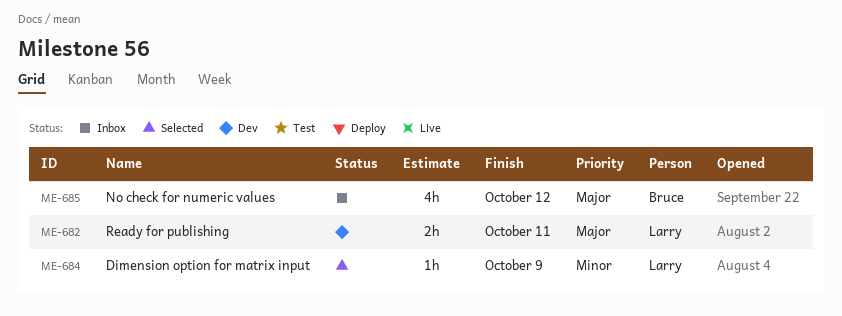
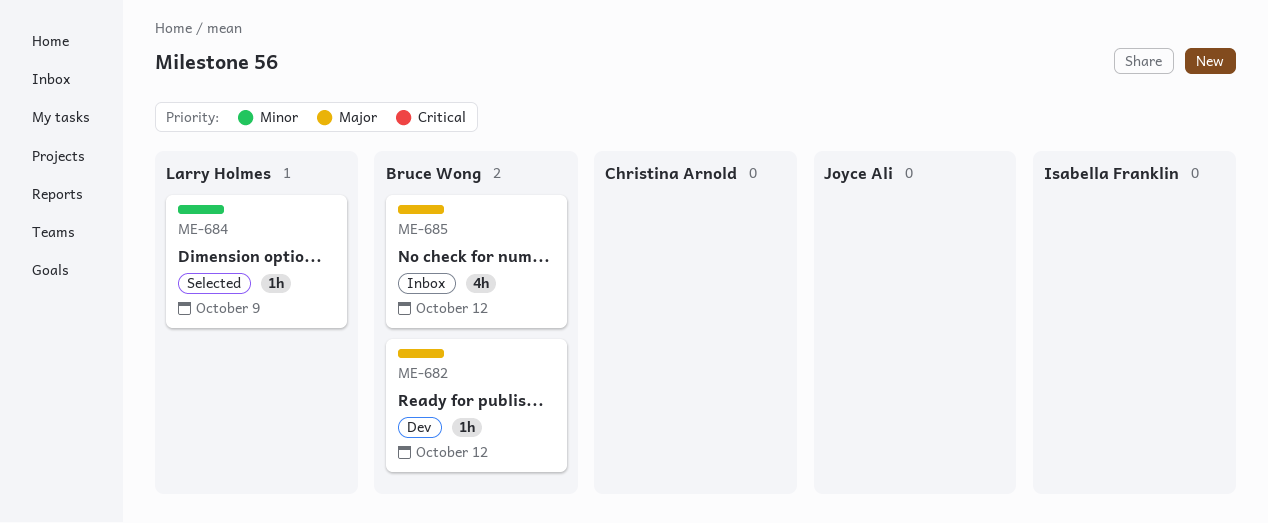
ME-682, owner: Larry Holmes -> Bruce Wong
ME-682, estimate: 2h -> 1h
ME-682, due: Oct 11 -> Oct 12

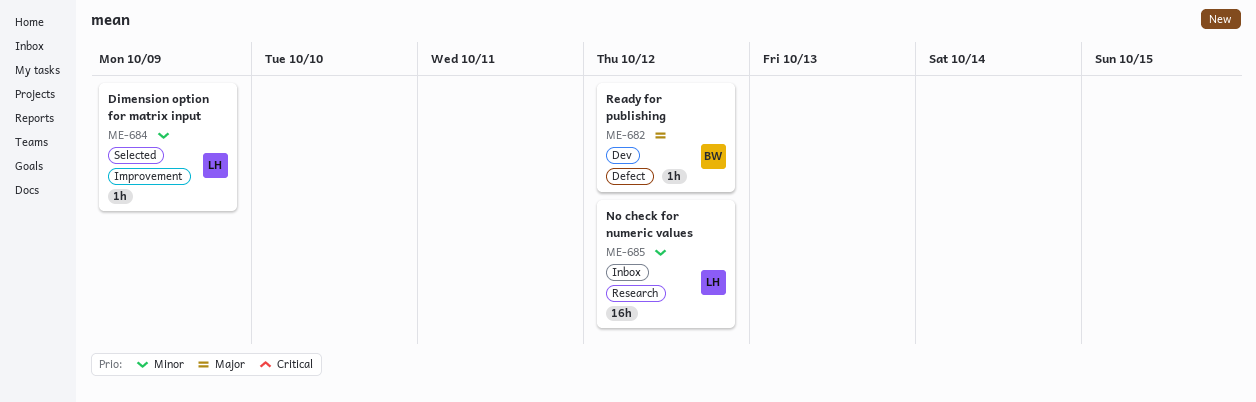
ME-685, owner: Bruce Wong -> Larry Holmes
ME-685, priority: Major -> Minor
ME-685, estimate: 4h -> 16h

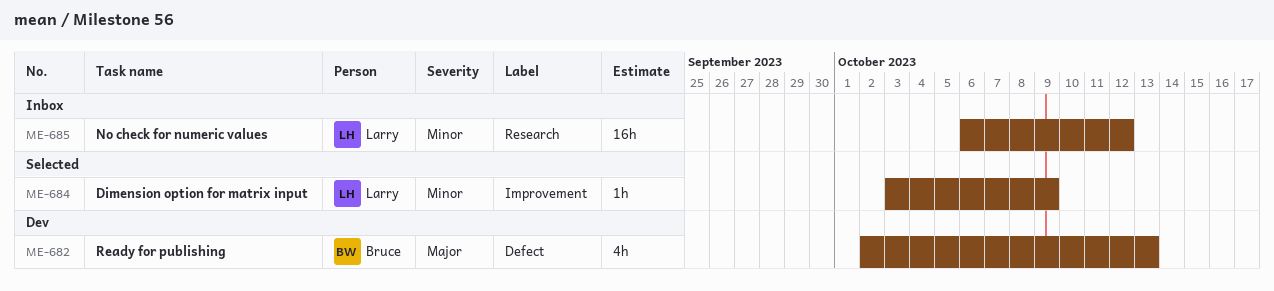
ME-682, estimate: 1h -> 4h
ME-682, due: Oct 12 -> Oct 13

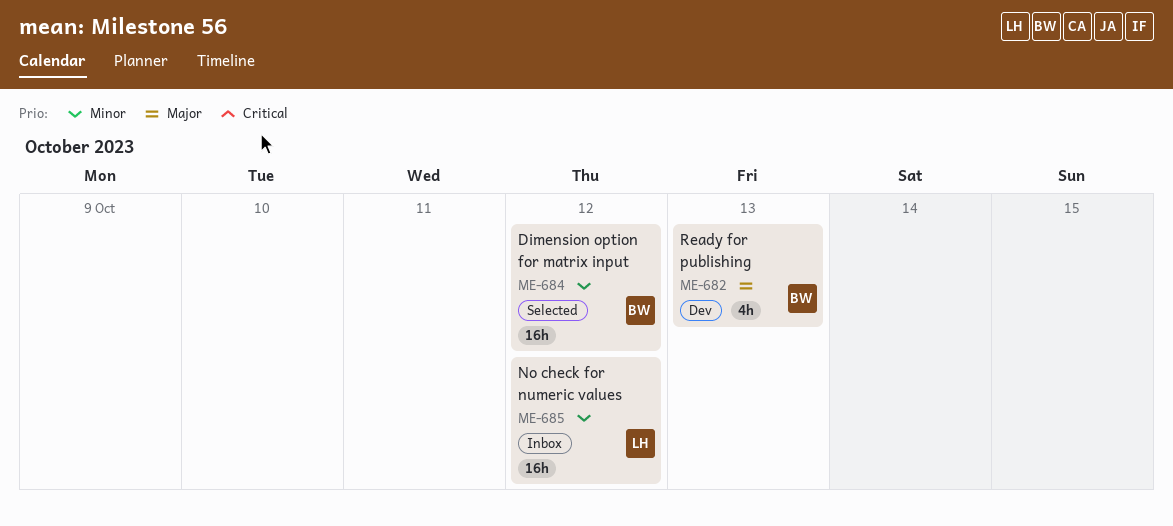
ME-684, owner: Larry -> Bruce
ME-684, estimate: 1h -> 16h
ME-684, due: Oct 9 -> Oct 12

